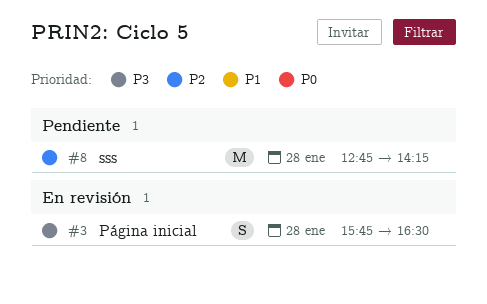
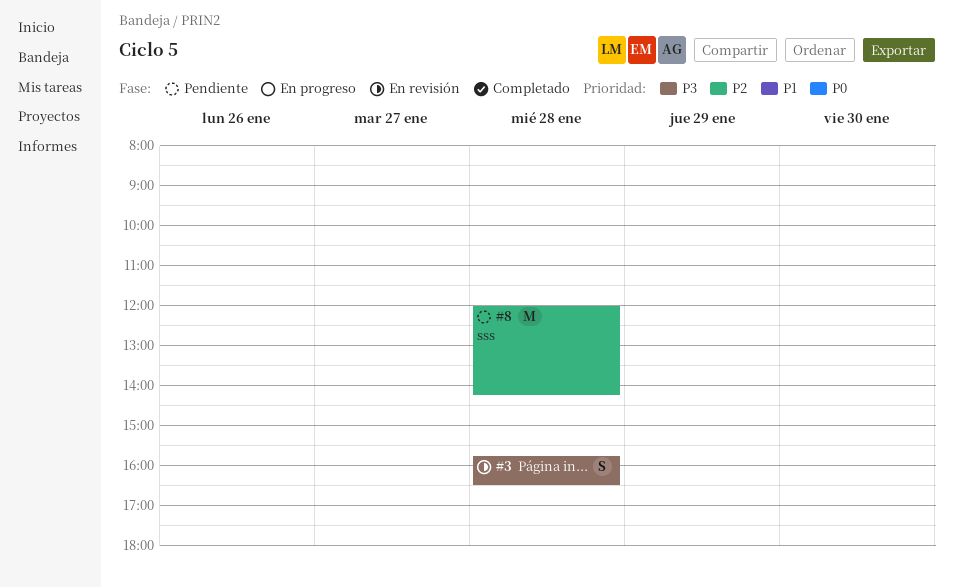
#8, begins: 12:45 -> 12:00

